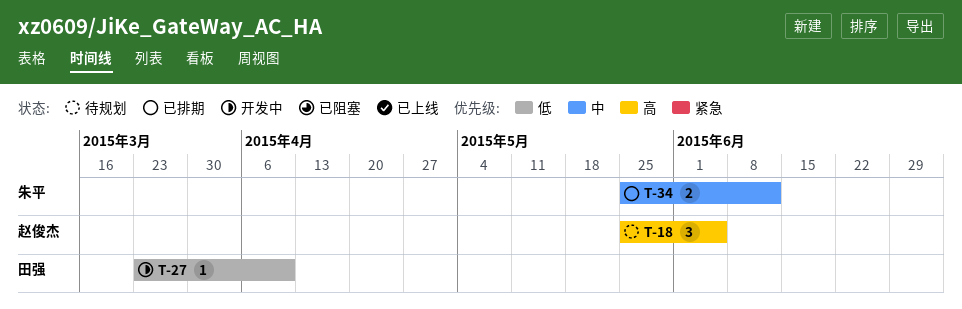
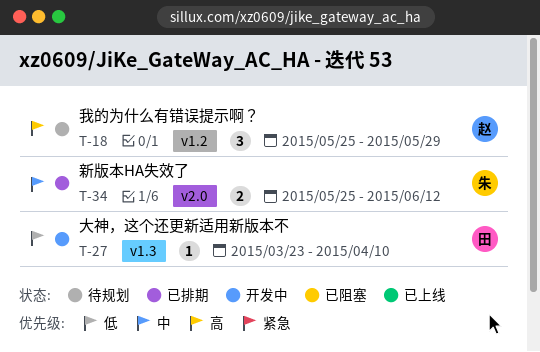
T-18, due: Jun 5 -> May 29

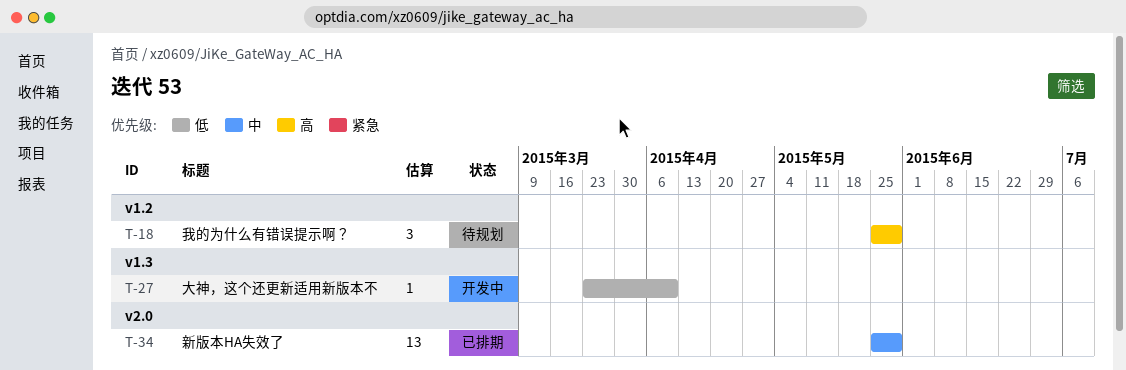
T-34, estimate: 2 -> 13
T-34, due: Jun 12 -> May 29

